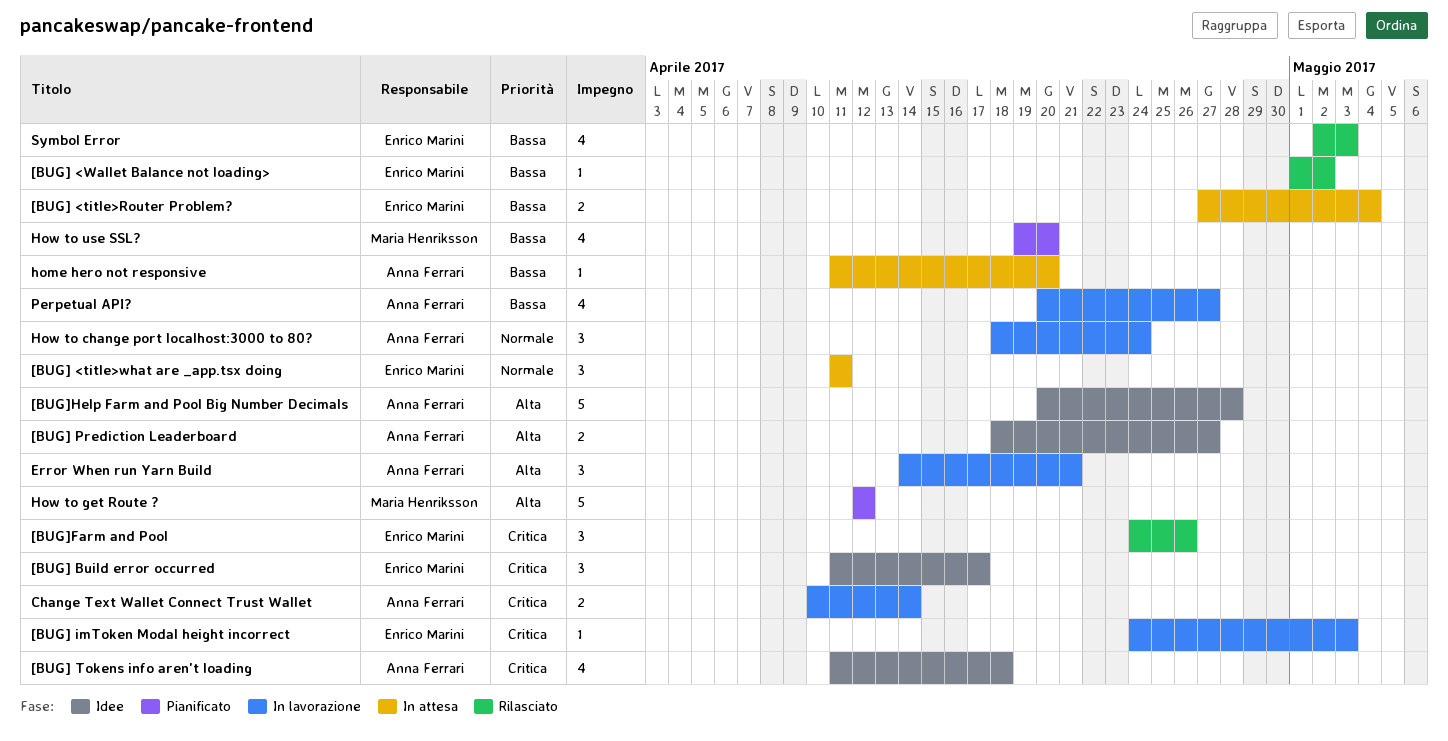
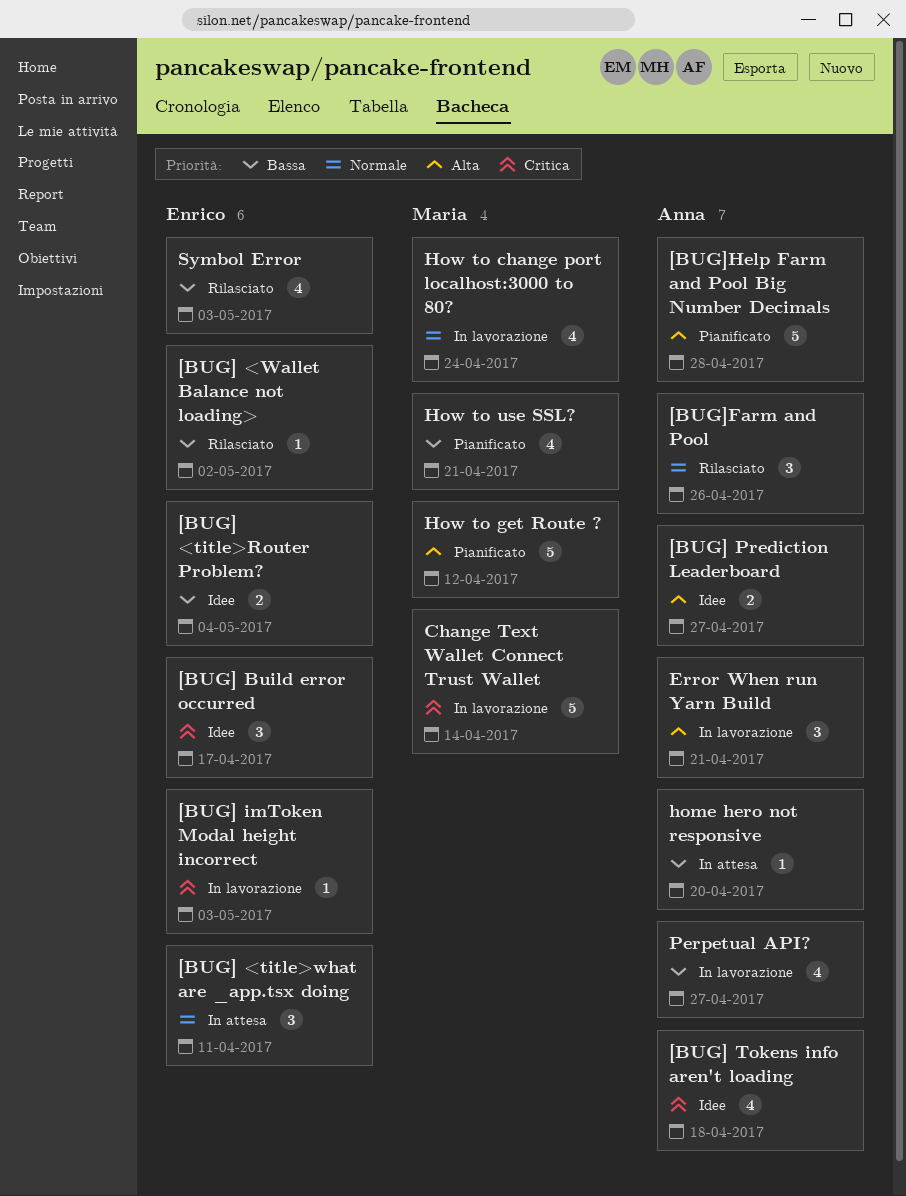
[BUG] <title>Router Problem?, status: In attesa -> Idee
[BUG]Farm and Pool, owner: Enrico Marini -> Anna Ferrari
[BUG]Farm and Pool, priority: Critica -> Normale
[BUG]Help Farm and Pool Big Number Decimals, status: Idee -> Pianificato
Change Text Wallet Connect Trust Wallet, owner: Anna Ferrari -> Maria Henriksson
Change Text Wallet Connect Trust Wallet, estimate: 2 -> 5
How to change port localhost:3000 to 80?, owner: Anna Ferrari -> Maria Henriksson
How to change port localhost:3000 to 80?, estimate: 3 -> 4
How to use SSL?, due: Apr 20 -> Apr 21

